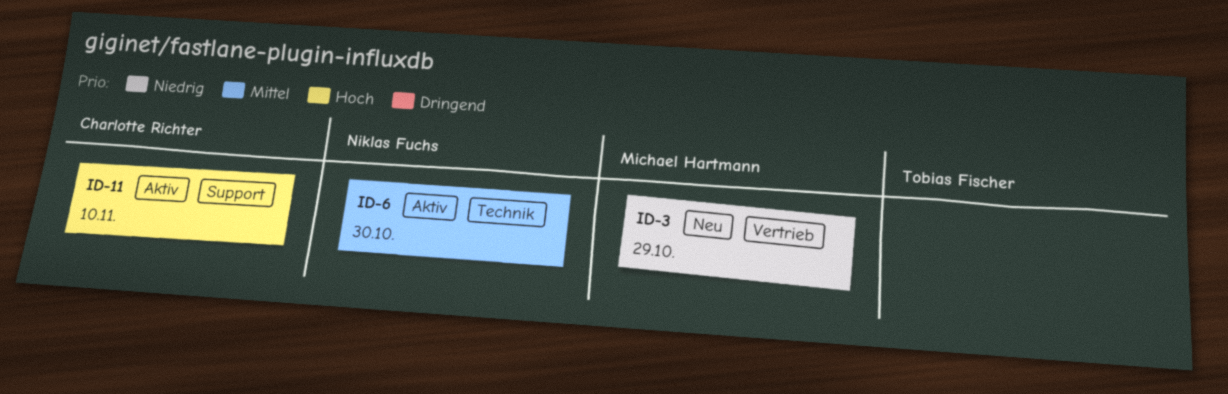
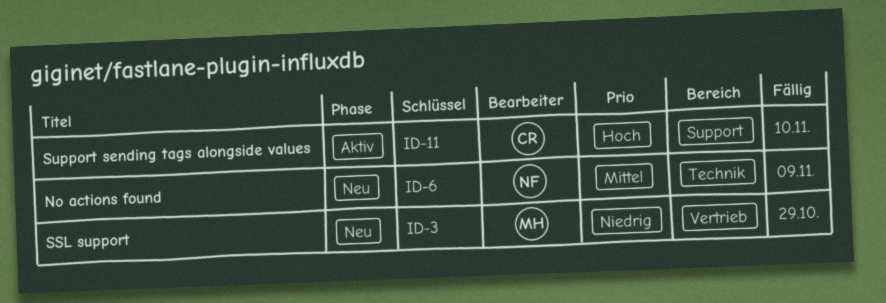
ID-6, status: Aktiv -> Neu
ID-6, due: Oct 30 -> Nov 9

